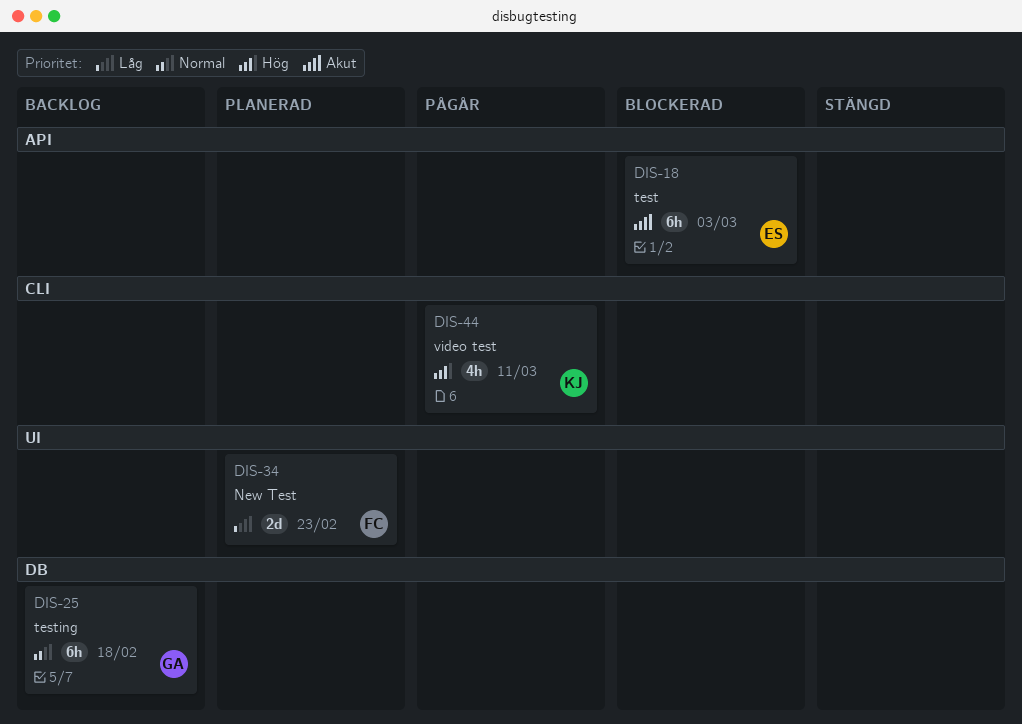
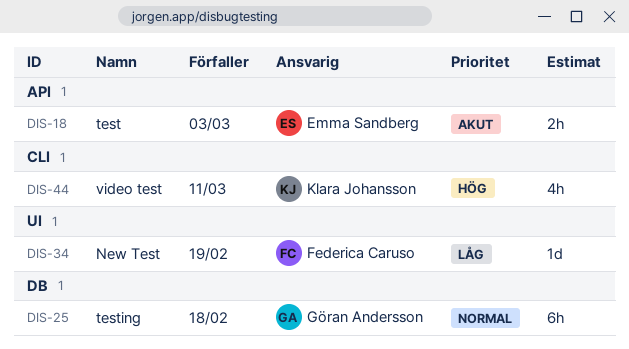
DIS-18, estimate: 6h -> 2h
DIS-34, estimate: 2d -> 1d
DIS-34, due: Feb 23 -> Feb 19

